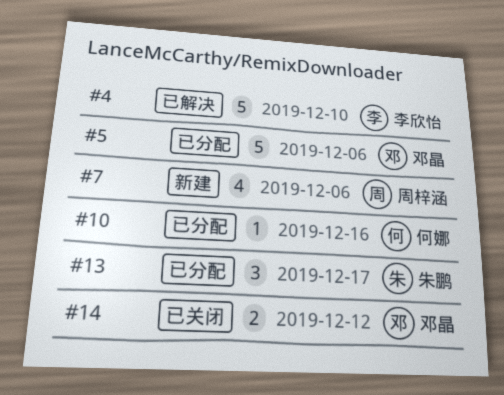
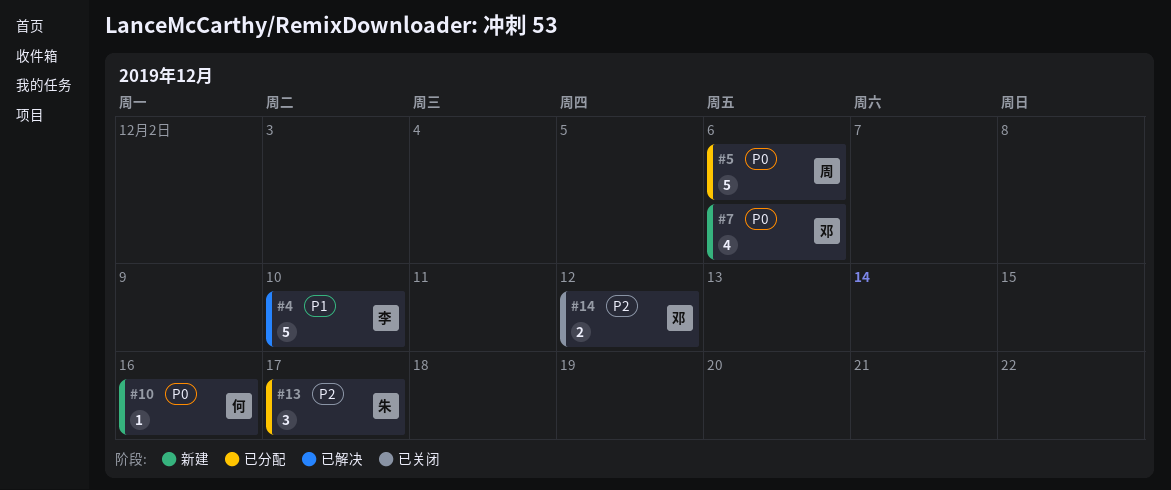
#5, owner: 邓晶 -> 周梓涵
#7, owner: 周梓涵 -> 邓晶
#10, status: 已分配 -> 新建

